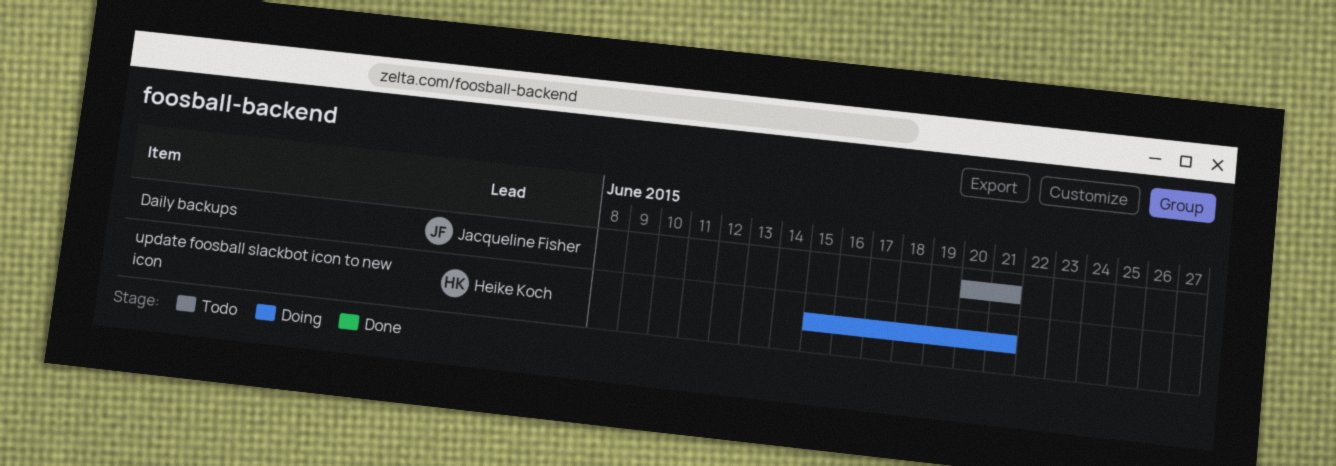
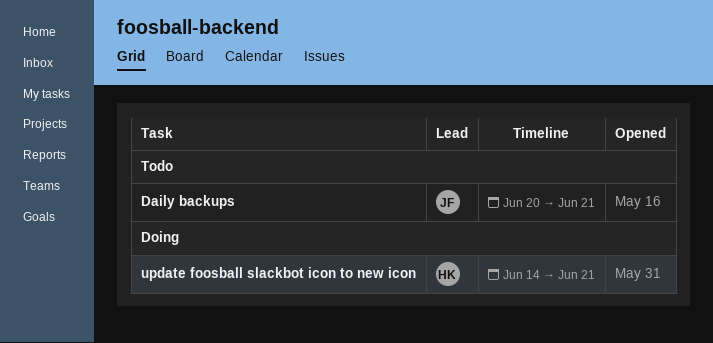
update foosball slackbot icon to new icon, start: Jun 15 -> Jun 14

